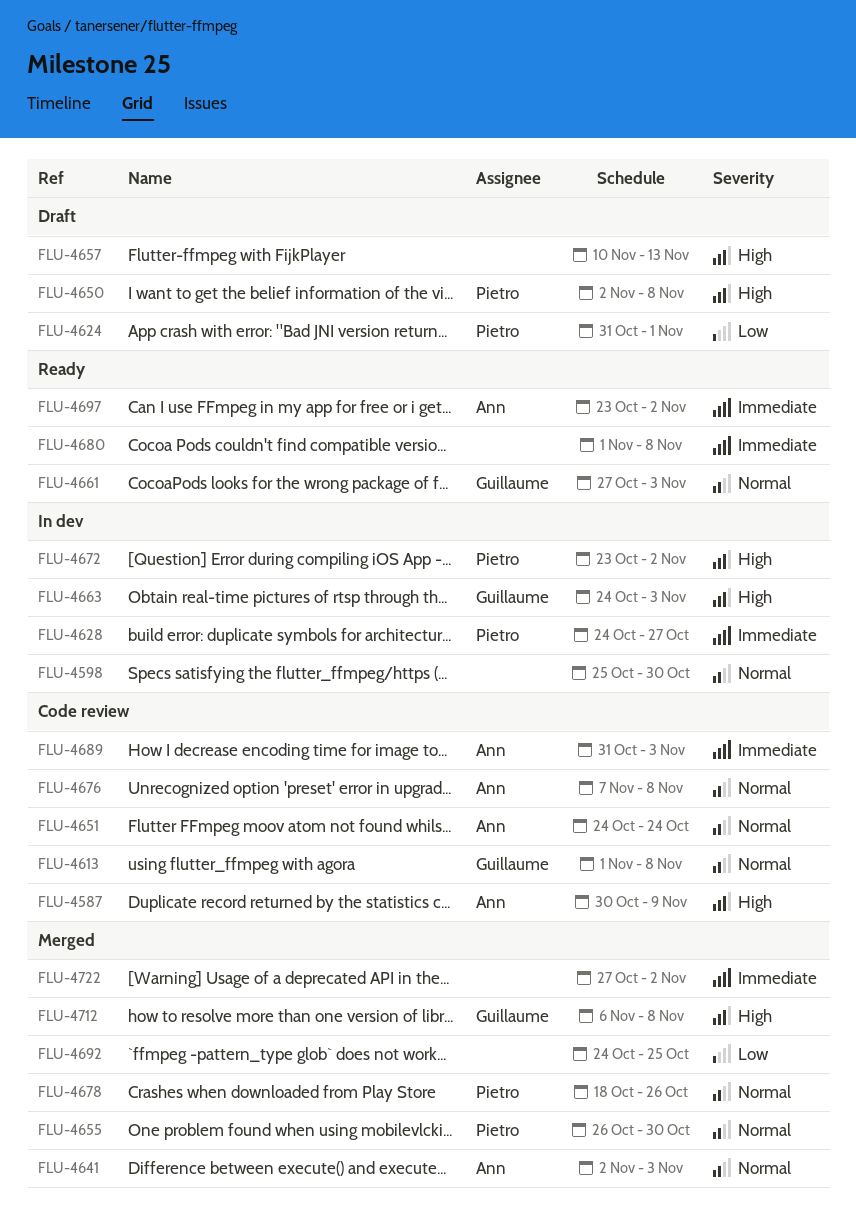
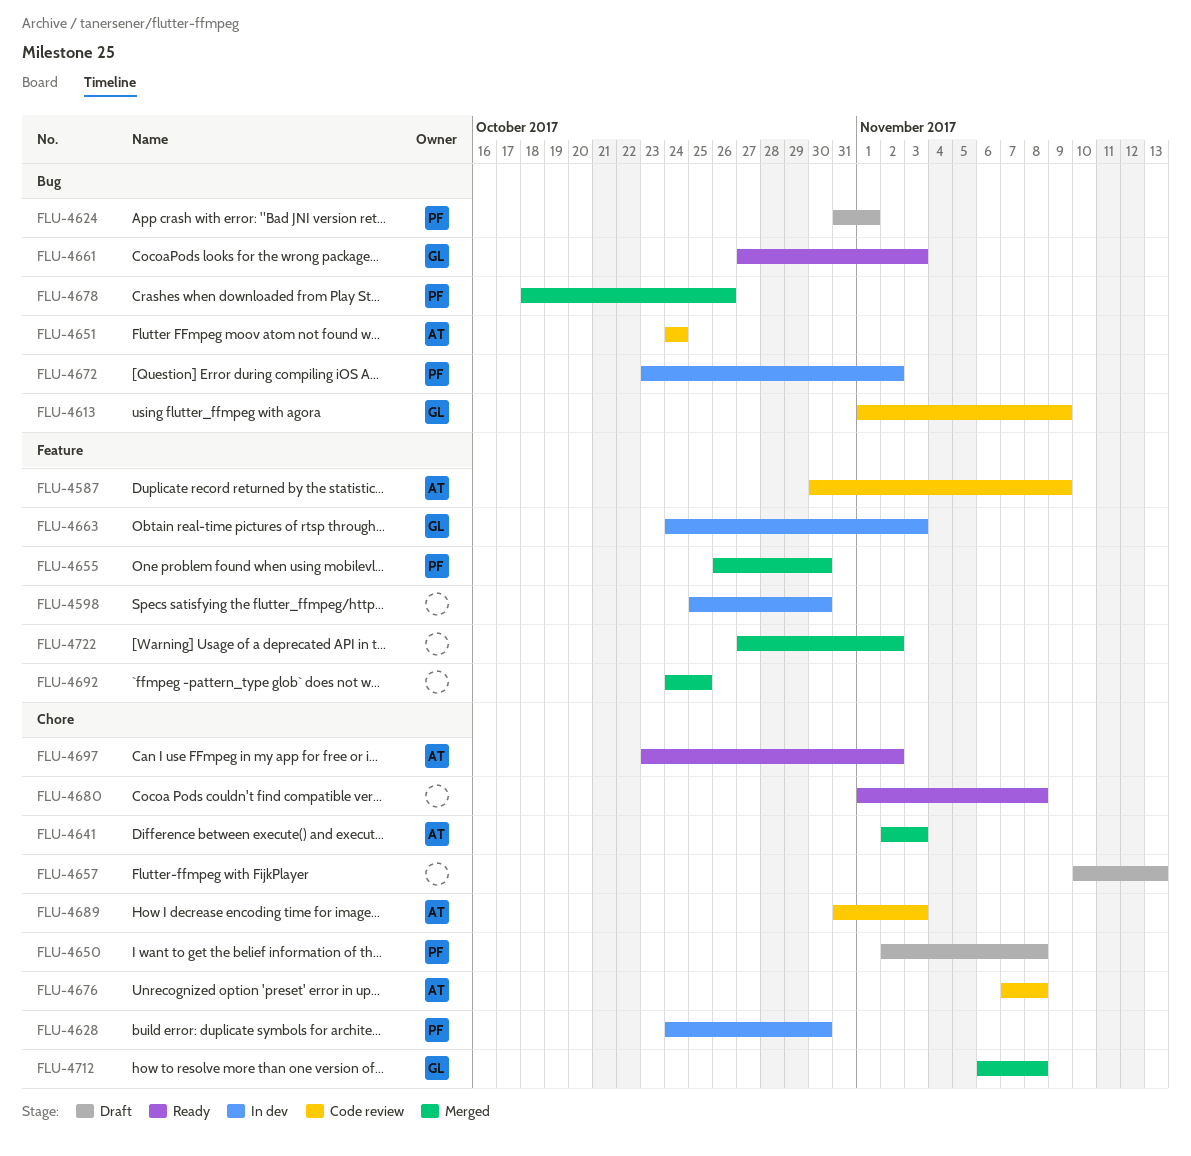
FLU-4613, due: Nov 8 -> Nov 9
FLU-4628, due: Oct 27 -> Oct 30

